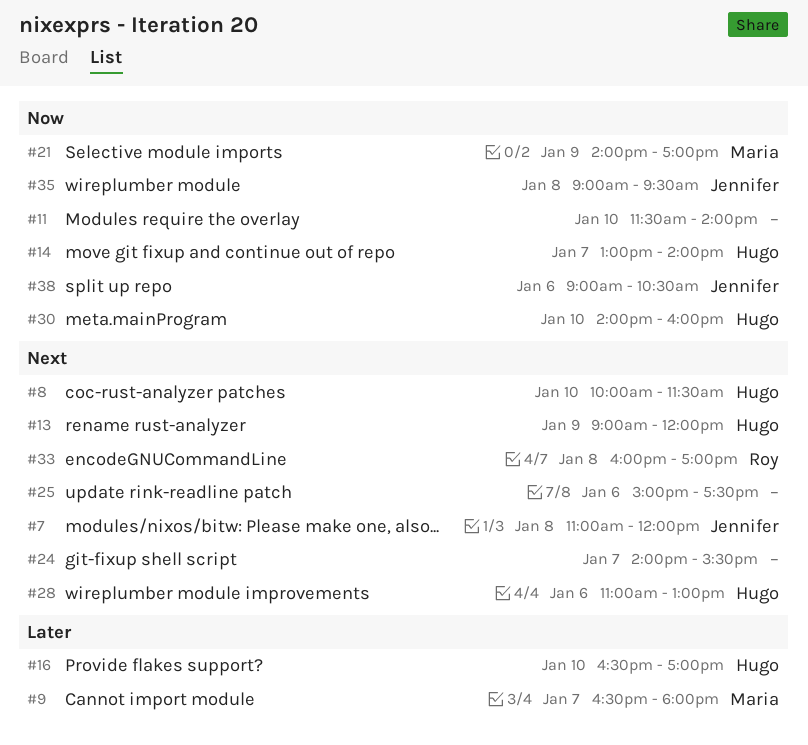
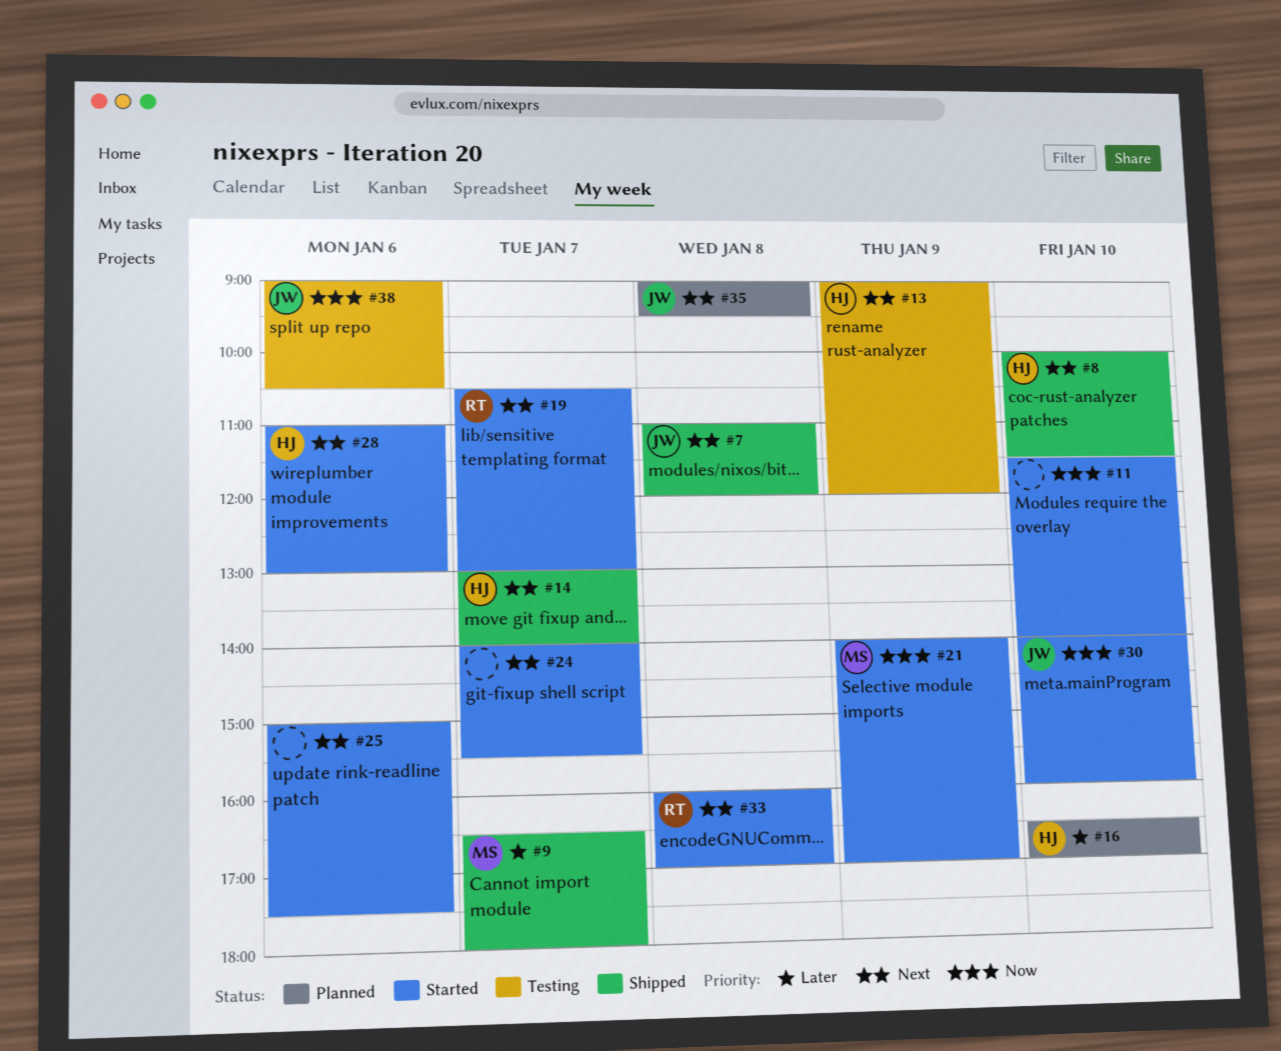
#14, priority: Now -> Next
#19: none -> present
#30, owner: Hugo -> Jennifer
#35, priority: Now -> Next

